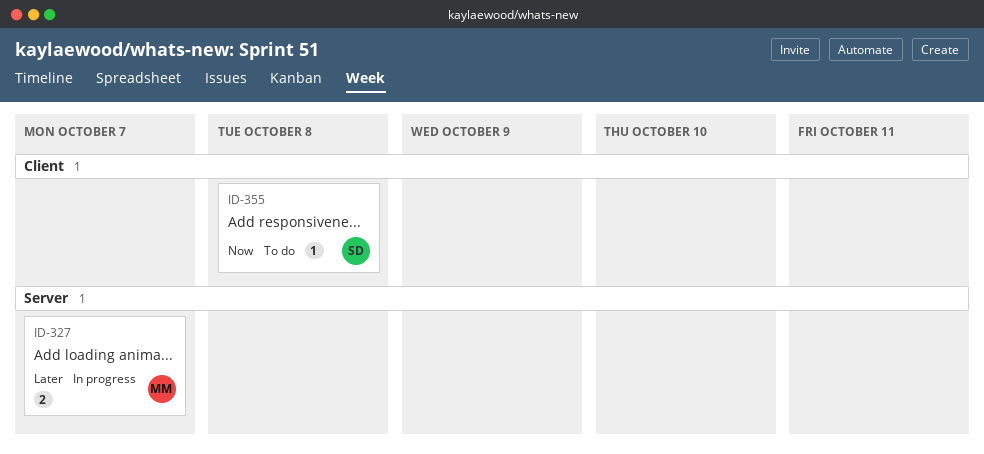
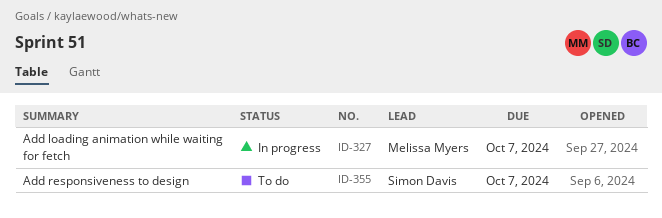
ID-355, due: Oct 8 -> Oct 7

